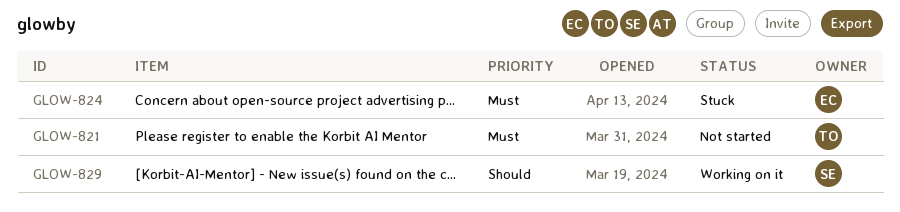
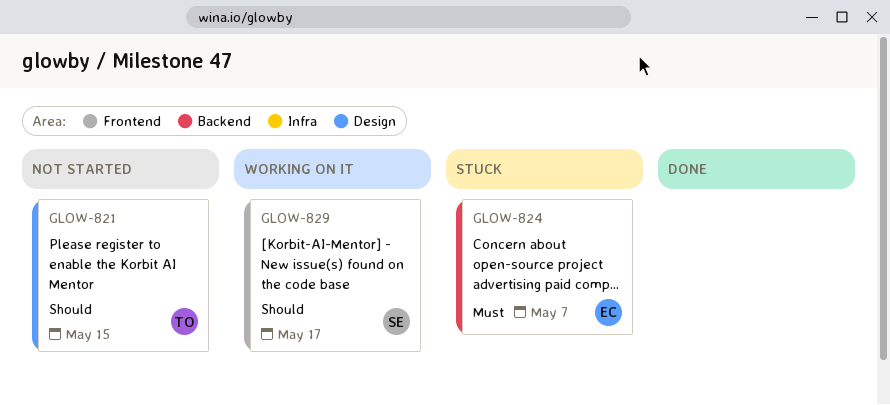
GLOW-821, priority: Must -> Should

